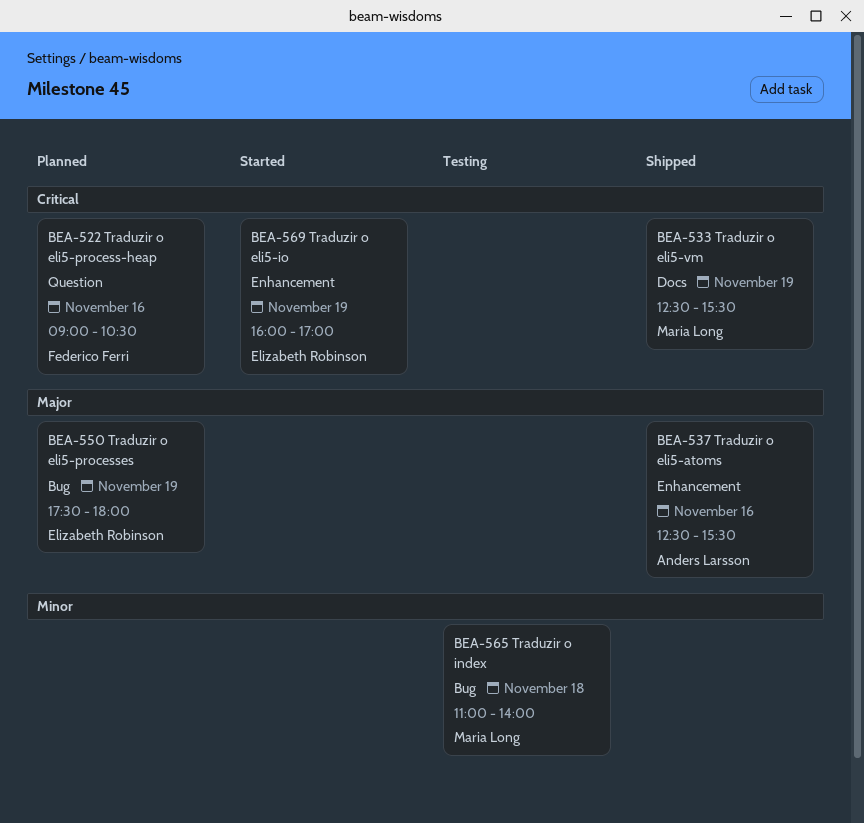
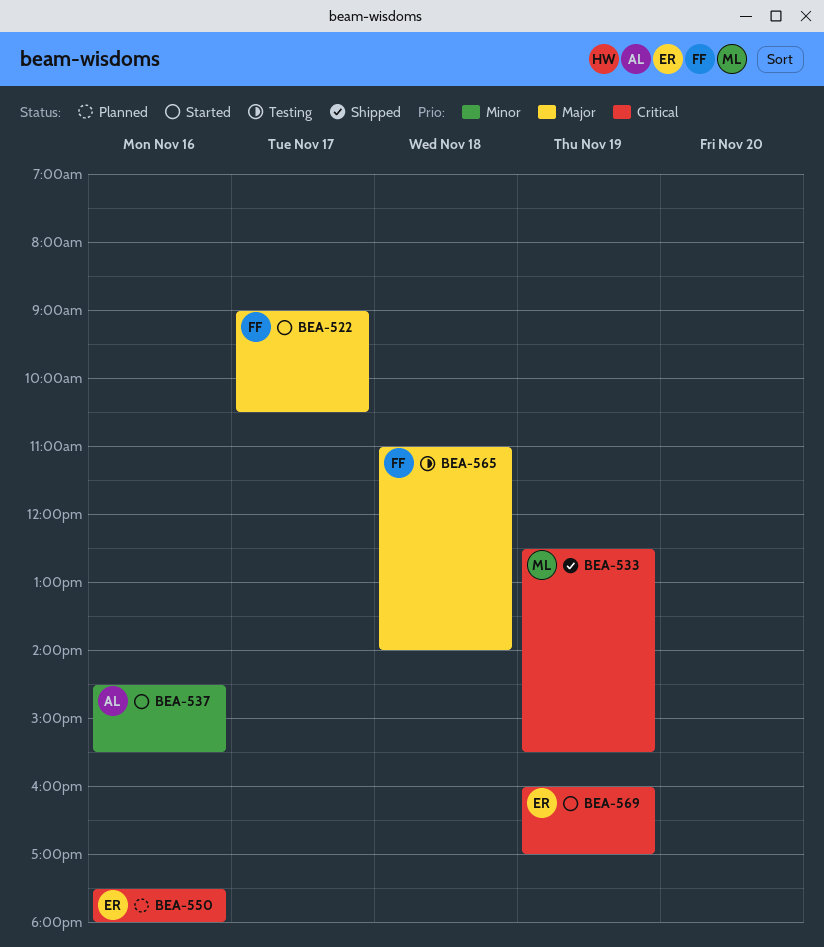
BEA-522, status: Planned -> Started
BEA-522, priority: Critical -> Major
BEA-522, day: Nov 16 -> Nov 17
BEA-537, status: Shipped -> Started
BEA-537, priority: Major -> Minor
BEA-537, begins: 12:30 -> 14:30
BEA-550, priority: Major -> Critical
BEA-550, day: Nov 19 -> Nov 16
BEA-565, owner: Maria Long -> Federico Ferri
BEA-565, priority: Minor -> Major

